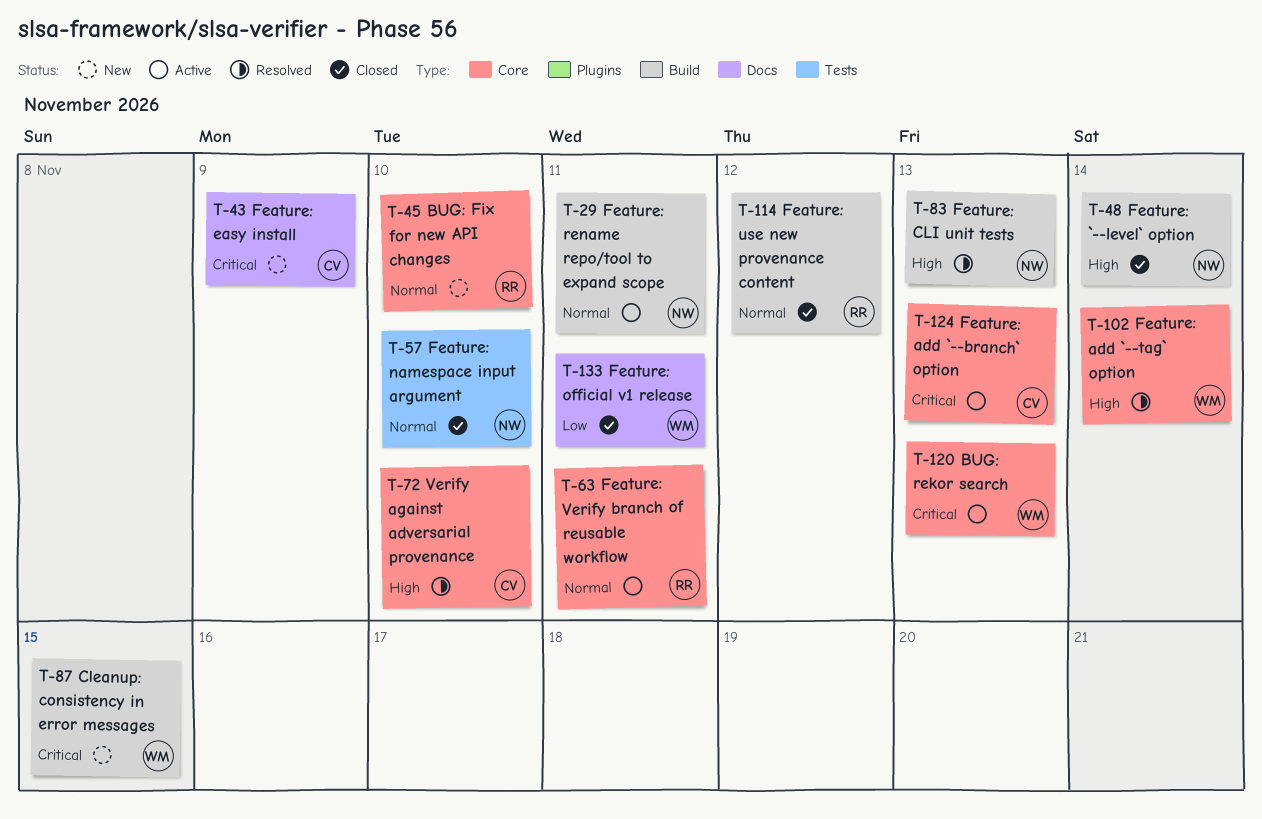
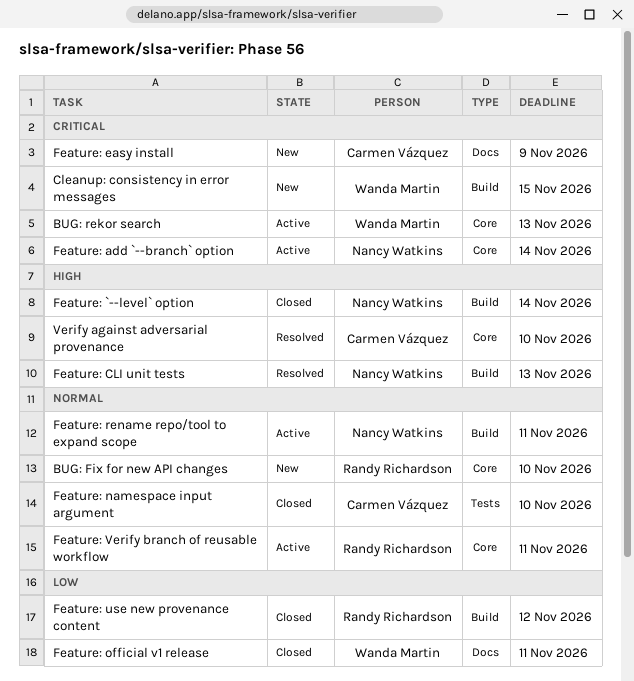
Feature: add `--branch` option, owner: Carmen Vázquez -> Nancy Watkins
Feature: add `--branch` option, due: Nov 13 -> Nov 14
Feature: add `--tag` option: present -> none
Feature: namespace input argument, owner: Nancy Watkins -> Carmen Vázquez
Feature: use new provenance content, priority: Normal -> Low

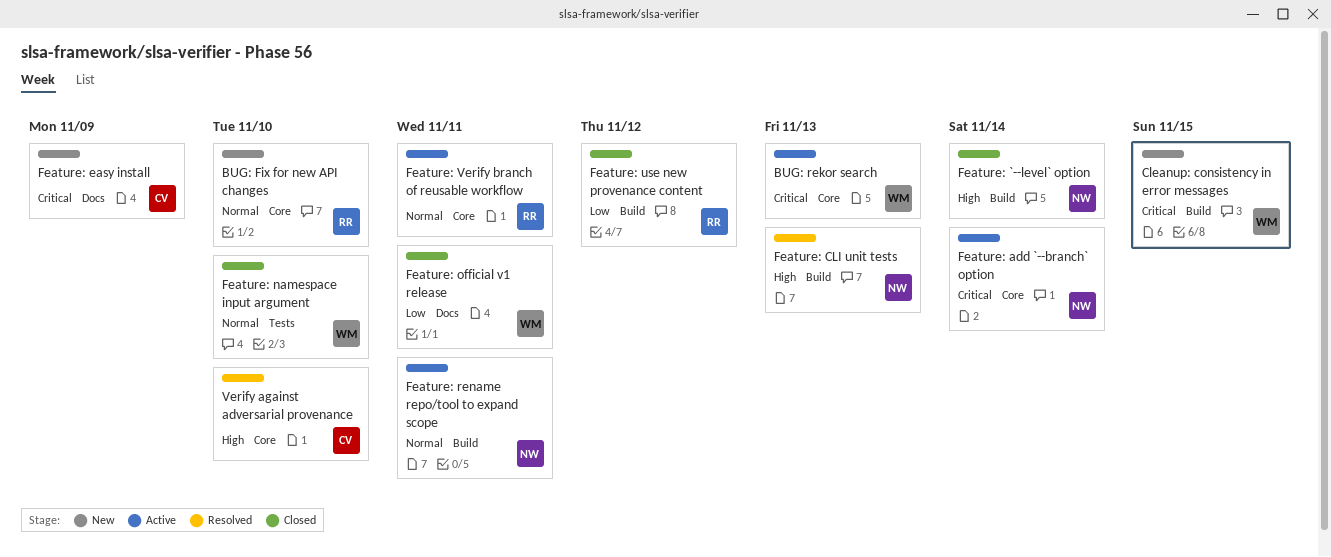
Feature: namespace input argument, owner: Carmen Vázquez -> Wanda Martin

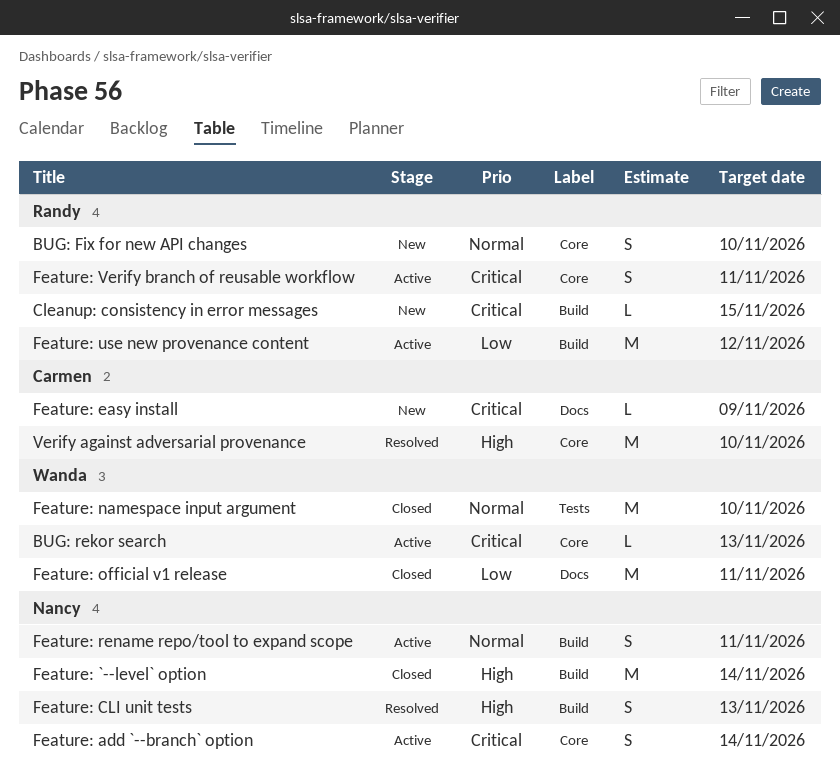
Cleanup: consistency in error messages, owner: Wanda -> Randy
Feature: use new provenance content, status: Closed -> Active
Feature: Verify branch of reusable workflow, priority: Normal -> Critical

